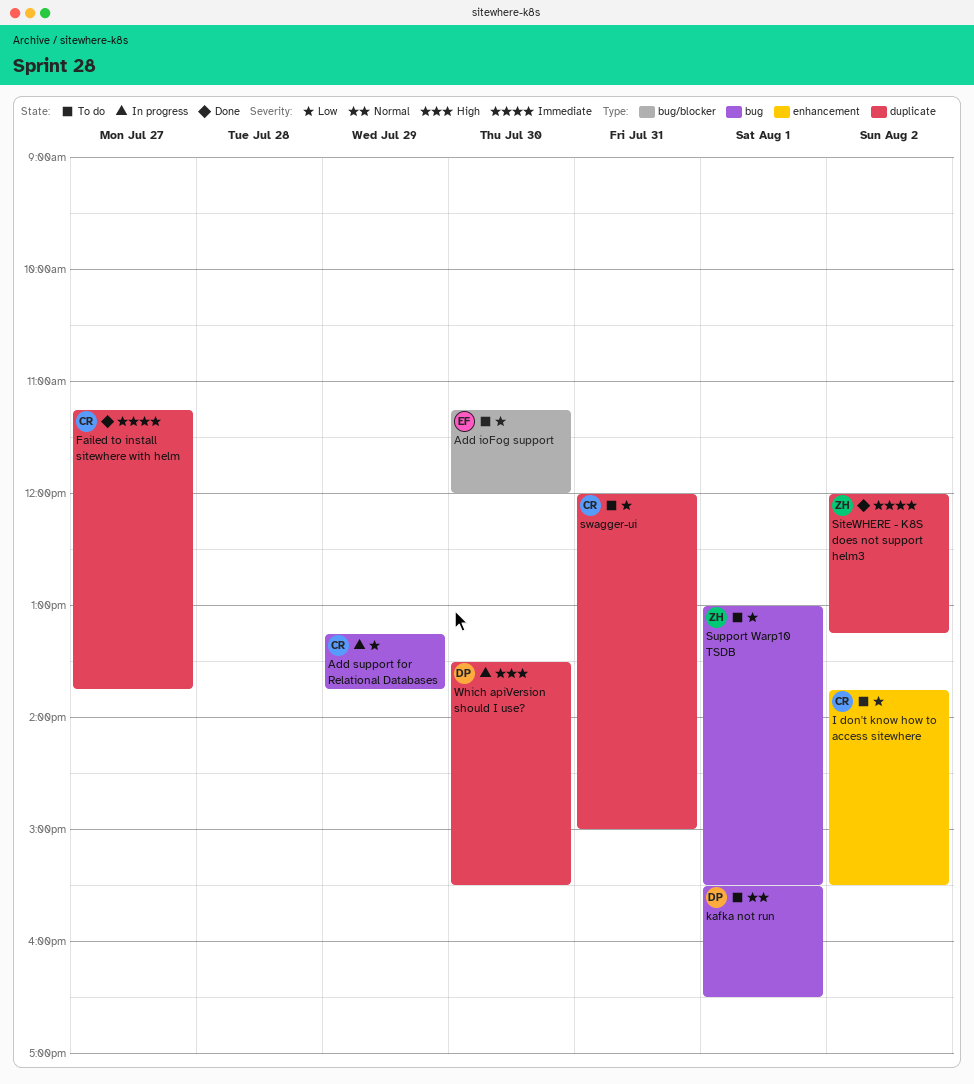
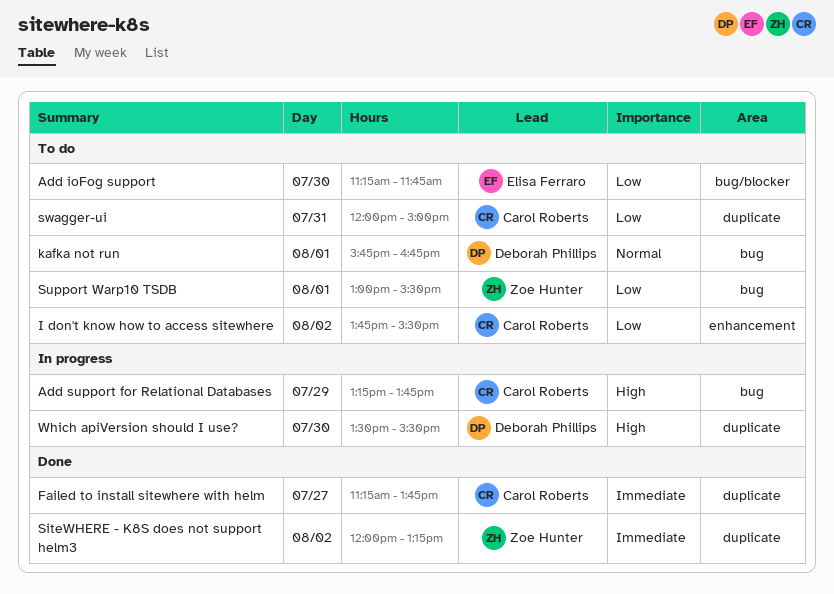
Add ioFog support, ends: 12:00 -> 11:45
Add support for Relational Databases, priority: Low -> High
kafka not run, begins: 15:30 -> 15:45
kafka not run, ends: 16:30 -> 16:45

